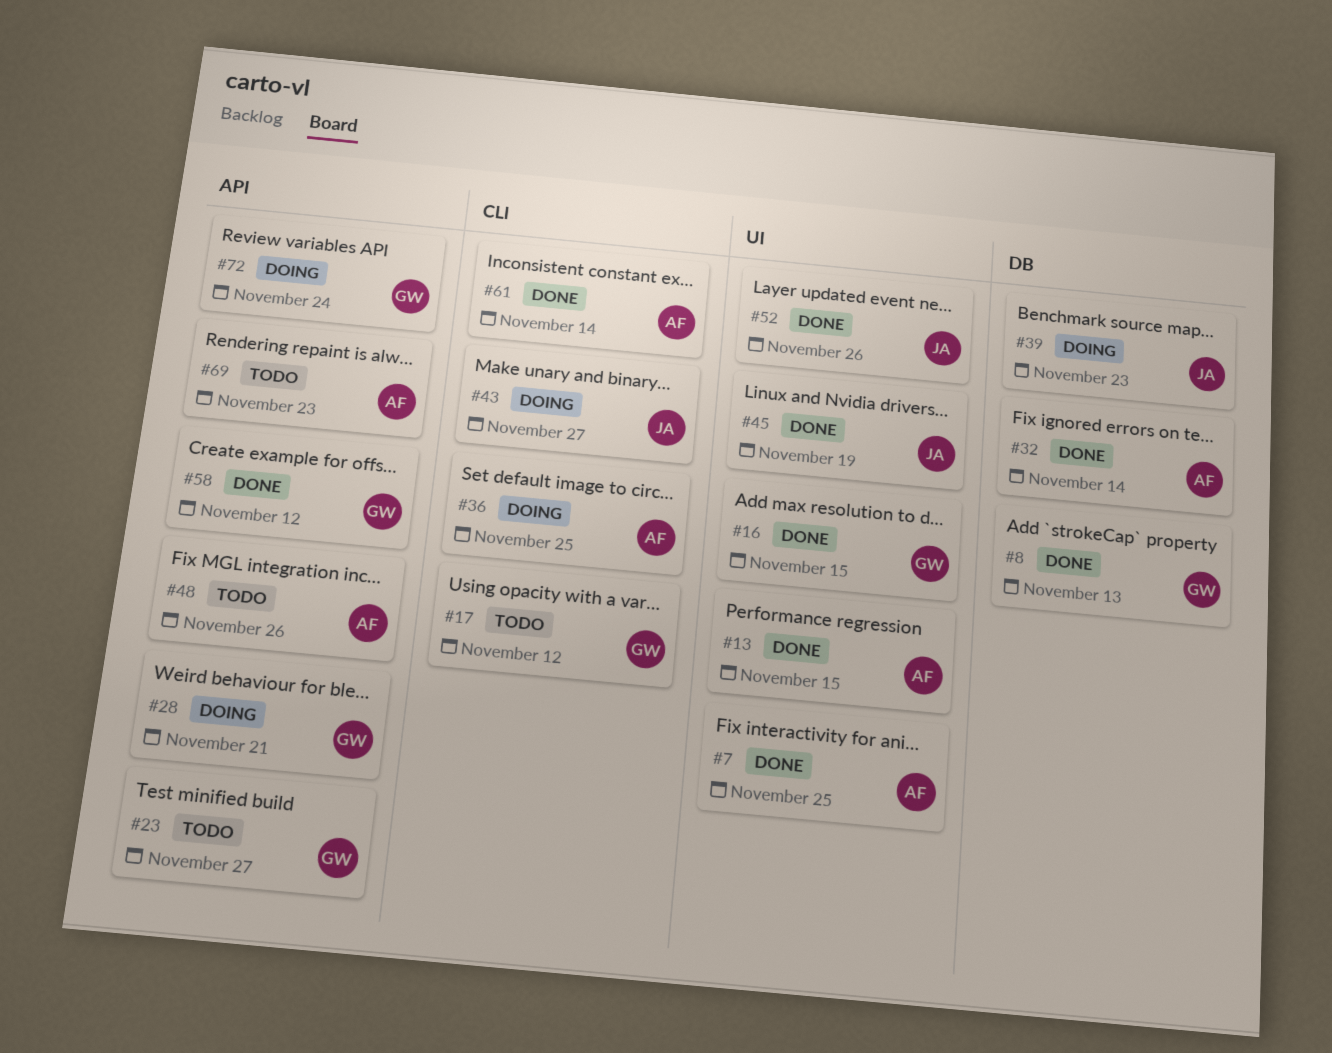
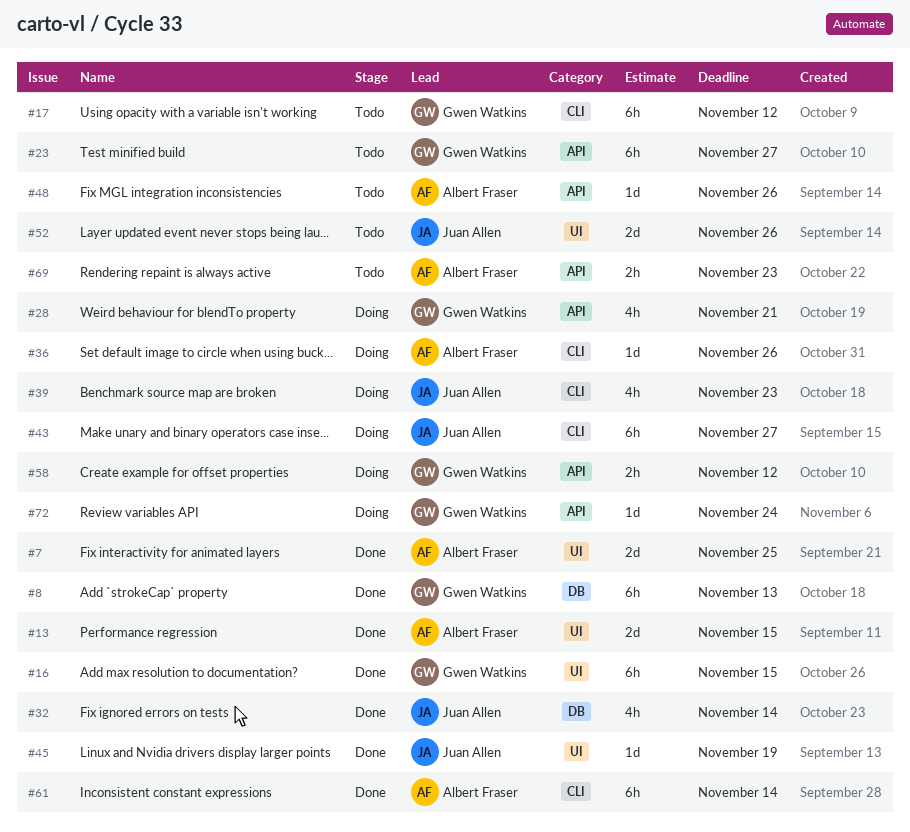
#32, owner: Albert Fraser -> Juan Allen
#36, due: Nov 25 -> Nov 26
#39, label: DB -> CLI
#52, status: Done -> Todo
#58, status: Done -> Doing

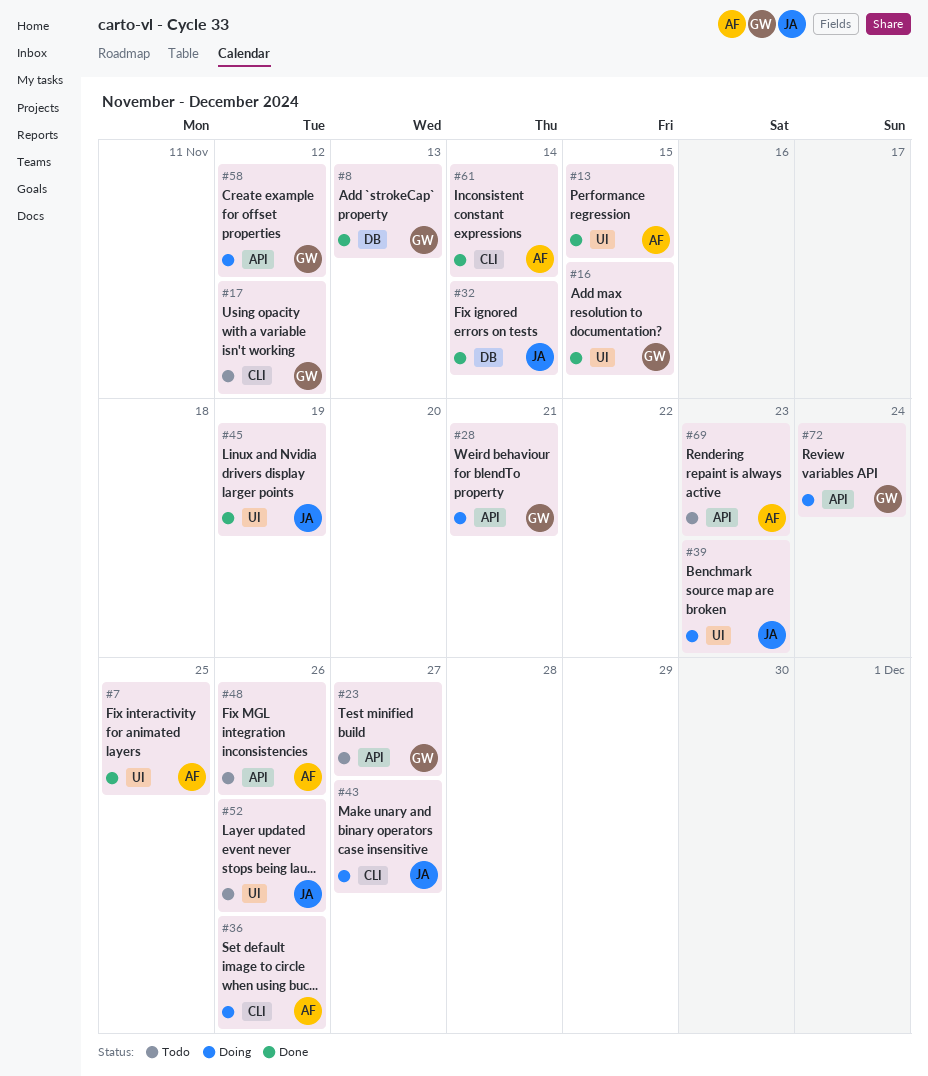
#39, label: CLI -> UI

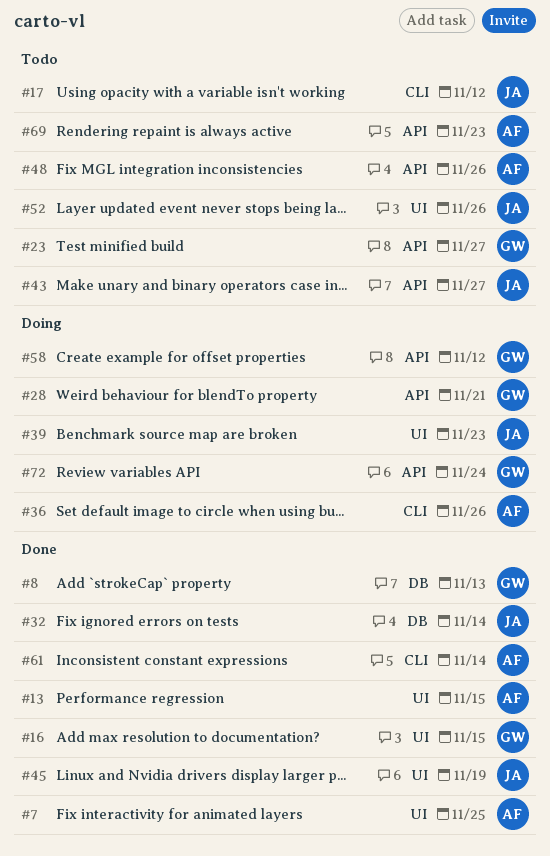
#17, owner: GW -> JA
#43, status: Doing -> Todo
#43, label: CLI -> API

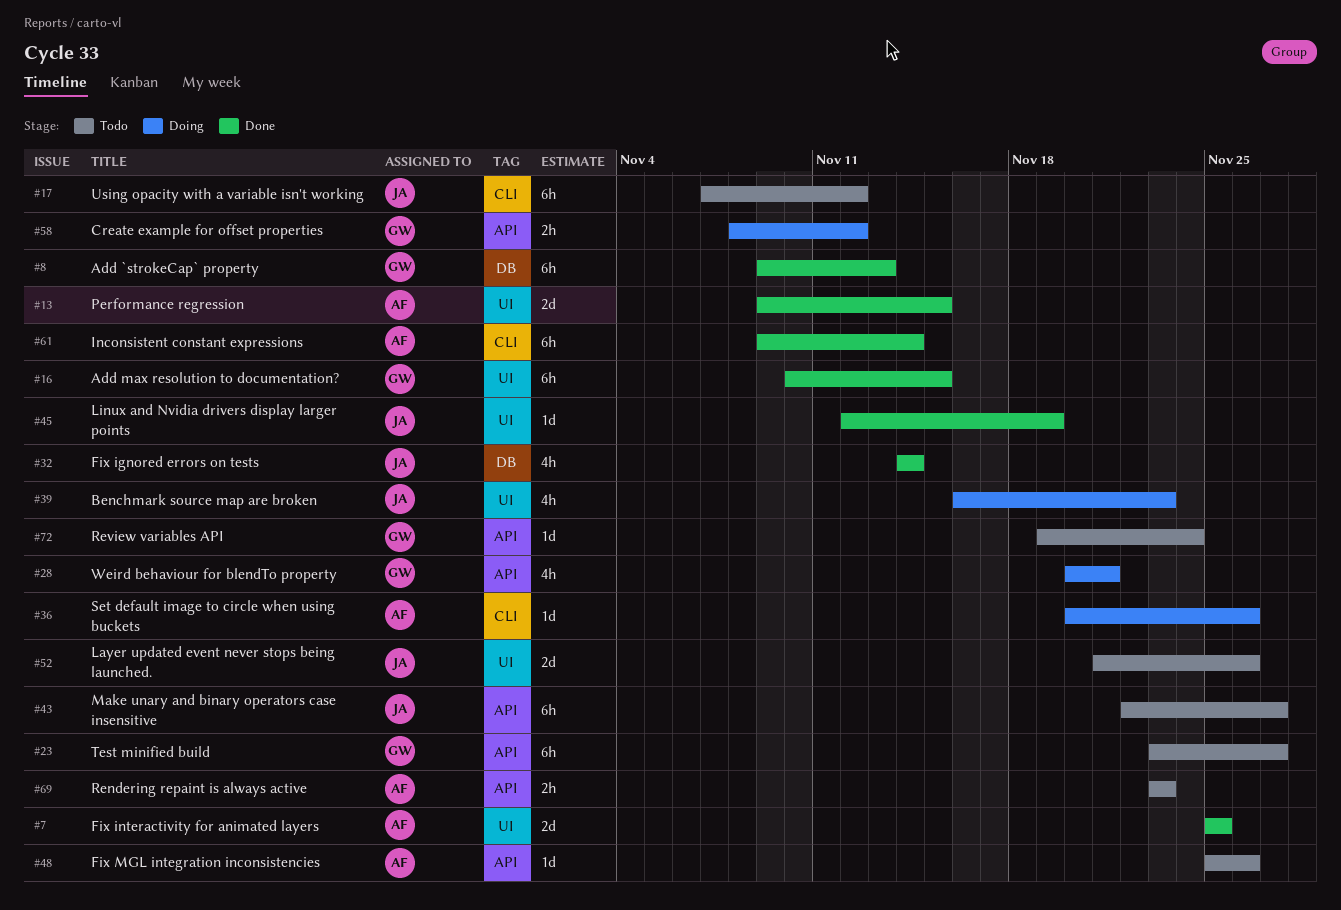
#72, status: Doing -> Todo

